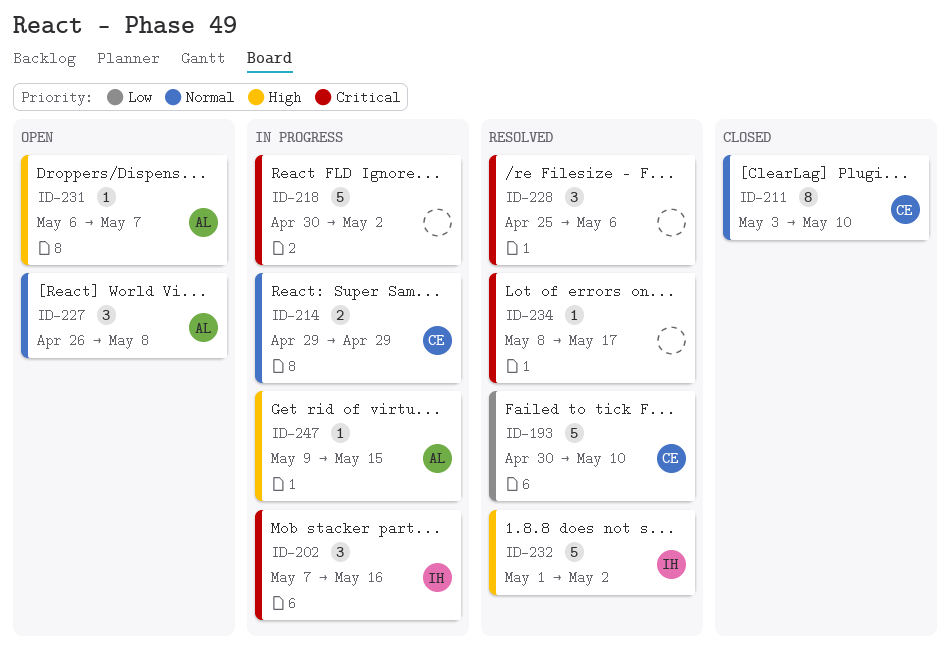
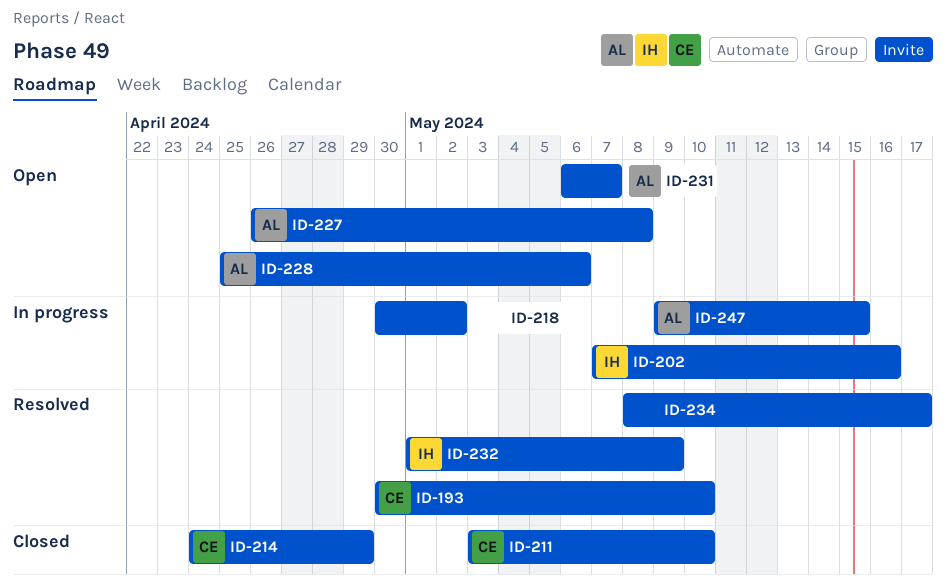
ID-214, status: In progress -> Closed
ID-214, start: Apr 29 -> Apr 24
ID-228, status: Resolved -> Open
ID-228, owner: none -> AL
ID-232, due: May 2 -> May 9

